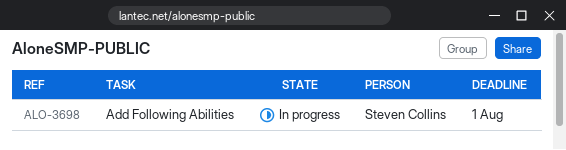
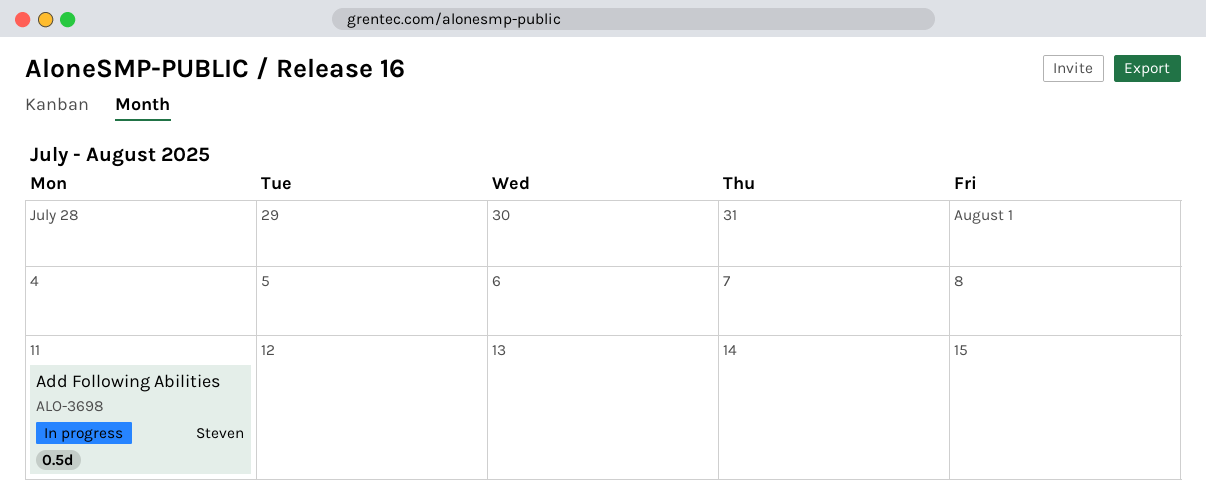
ALO-3698, due: Aug 1 -> Aug 11

